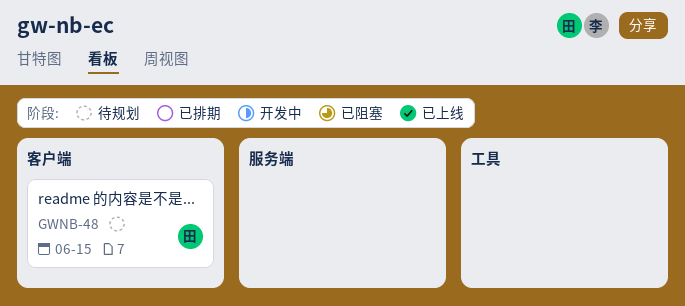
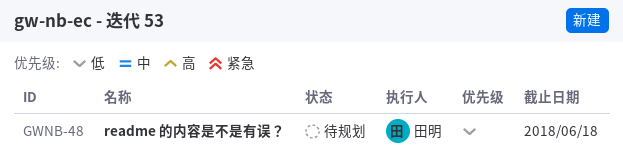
GWNB-48, due: Jun 15 -> Jun 18

